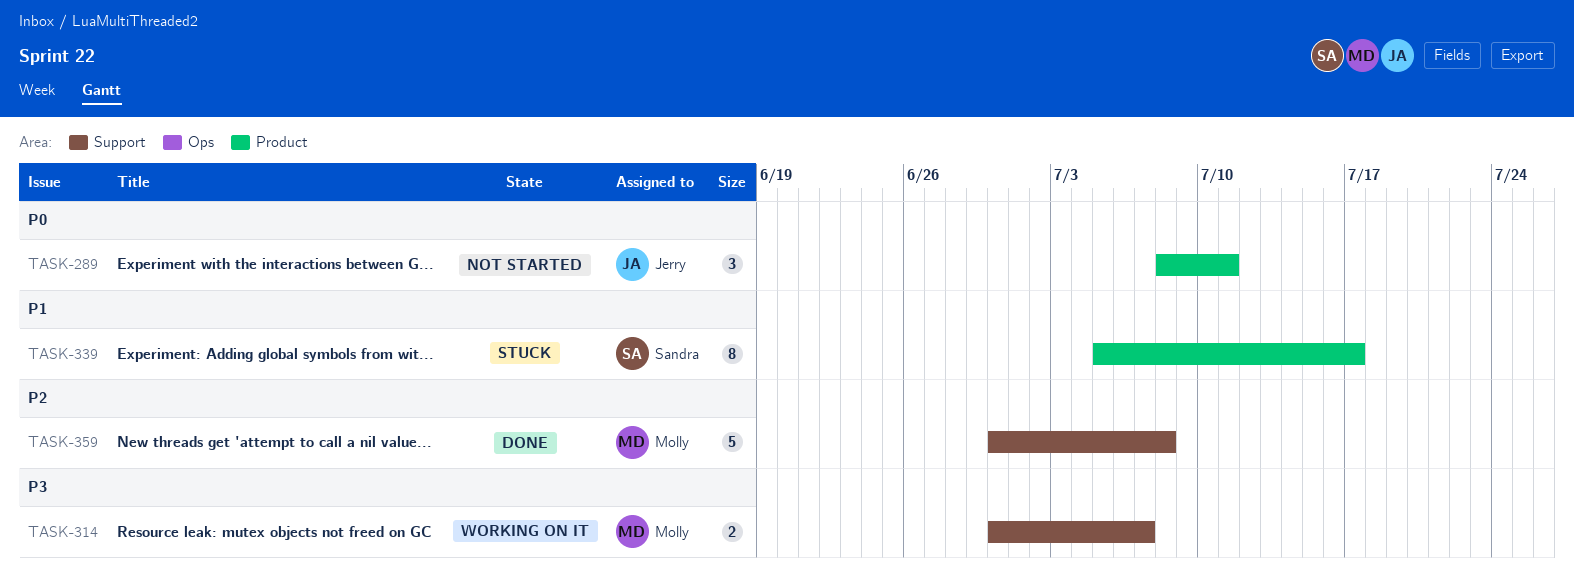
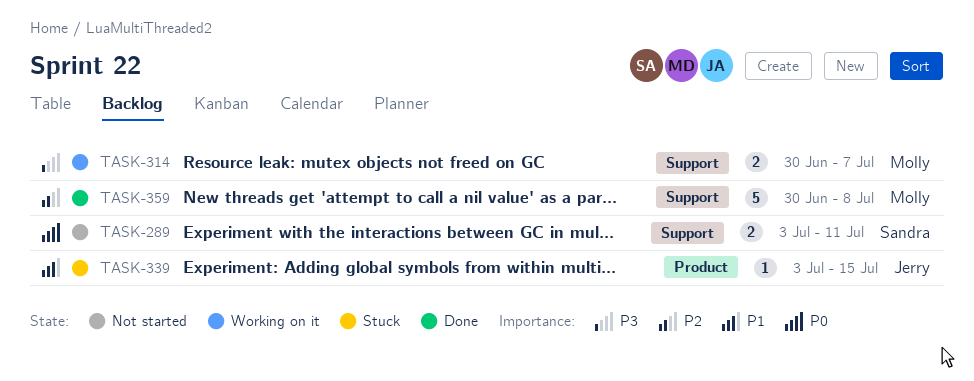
TASK-289, owner: Jerry -> Sandra
TASK-289, label: Product -> Support
TASK-289, estimate: 3 -> 2
TASK-289, start: Jul 8 -> Jul 3
TASK-339, owner: Sandra -> Jerry
TASK-339, estimate: 8 -> 1
TASK-339, start: Jul 5 -> Jul 3
TASK-339, due: Jul 17 -> Jul 15

